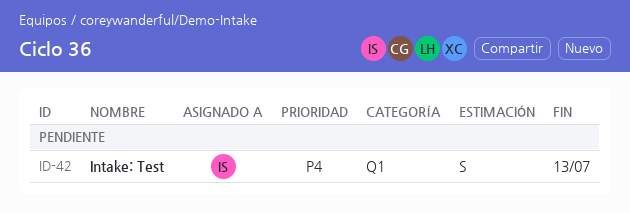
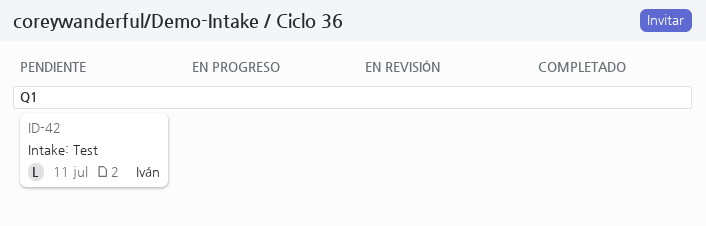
ID-42, estimate: S -> L
ID-42, due: Jul 13 -> Jul 11

